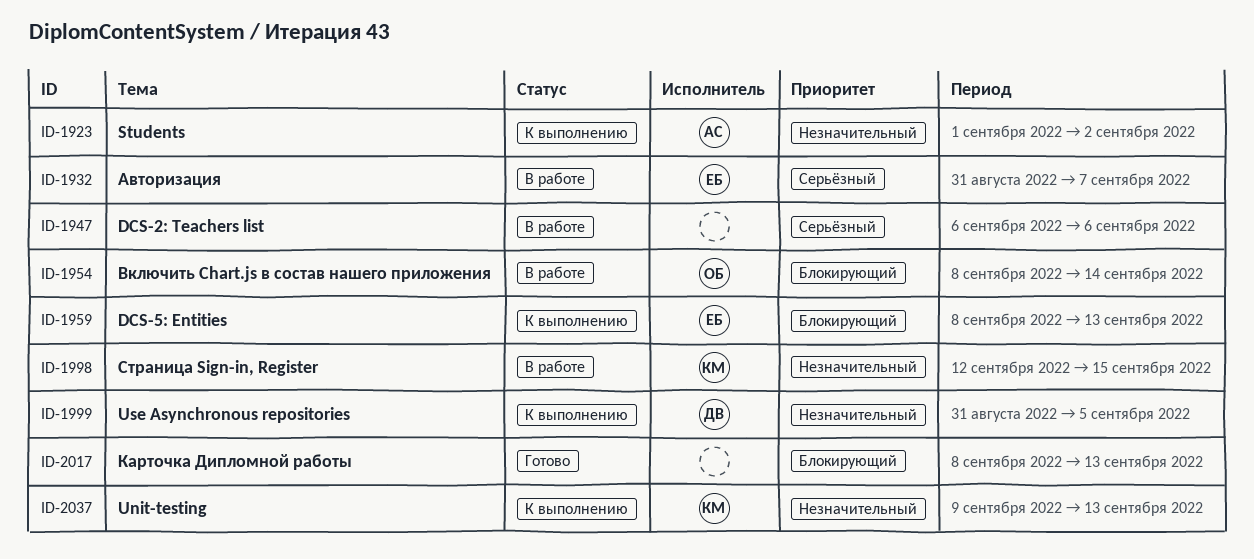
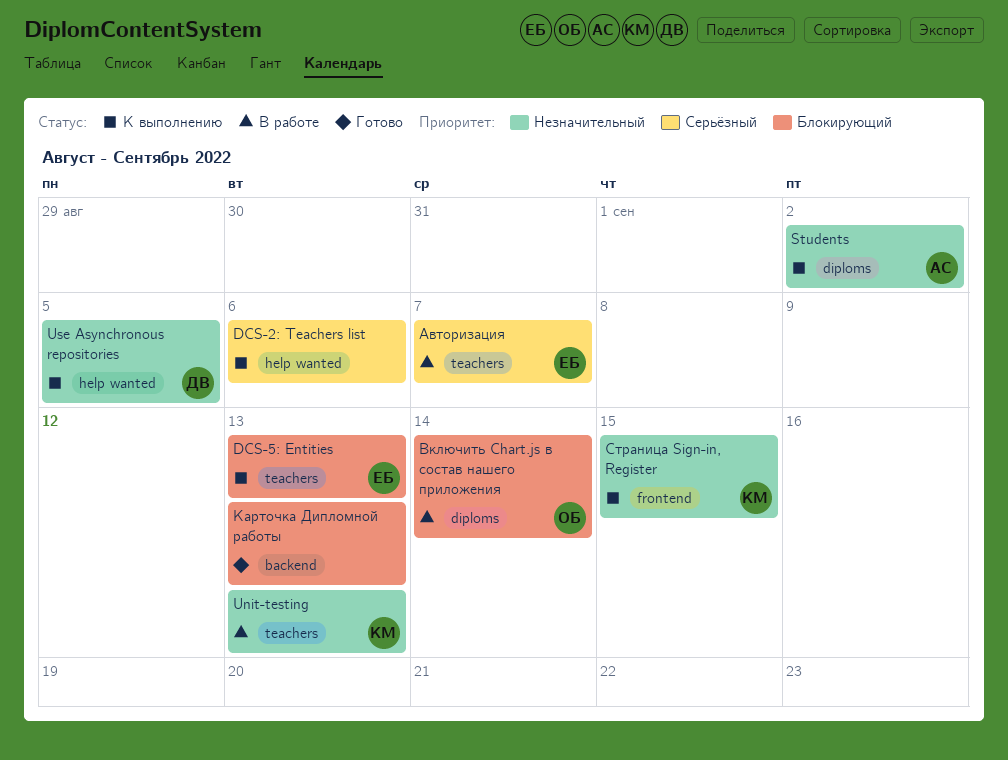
DCS-2: Teachers list, status: В работе -> К выполнению
Unit-testing, status: К выполнению -> В работе
Страница Sign-in, Register, status: В работе -> К выполнению

